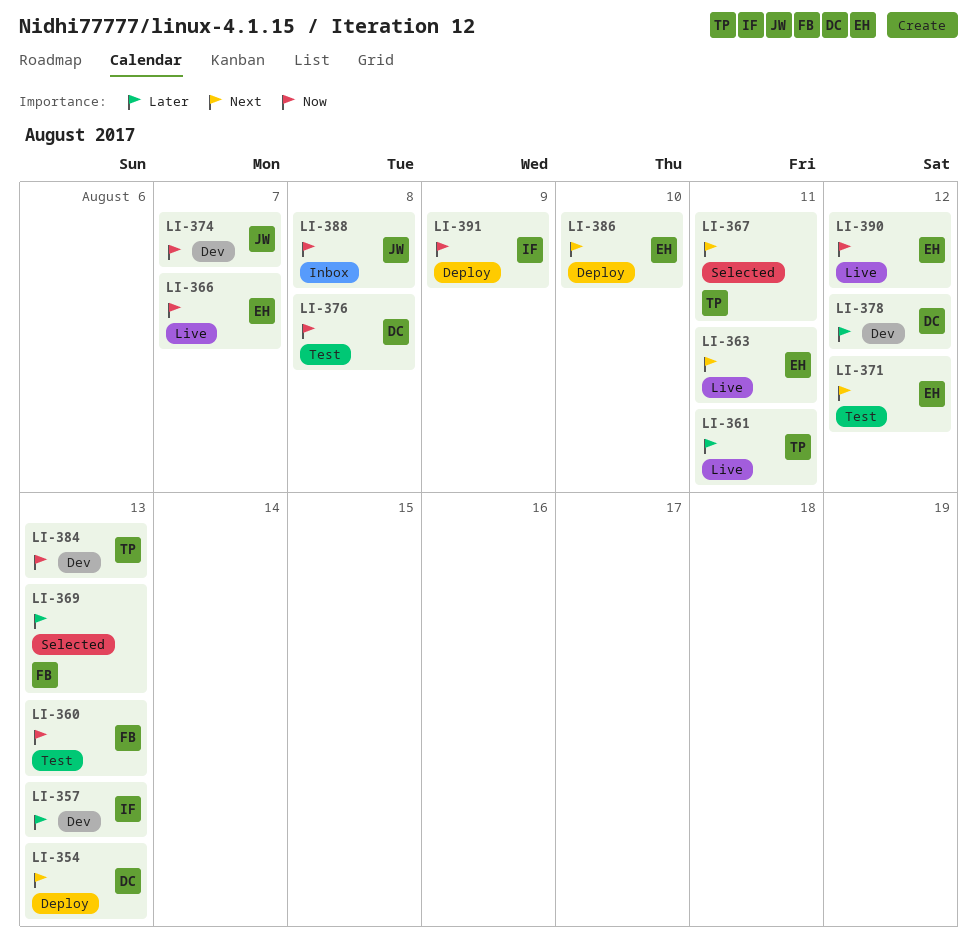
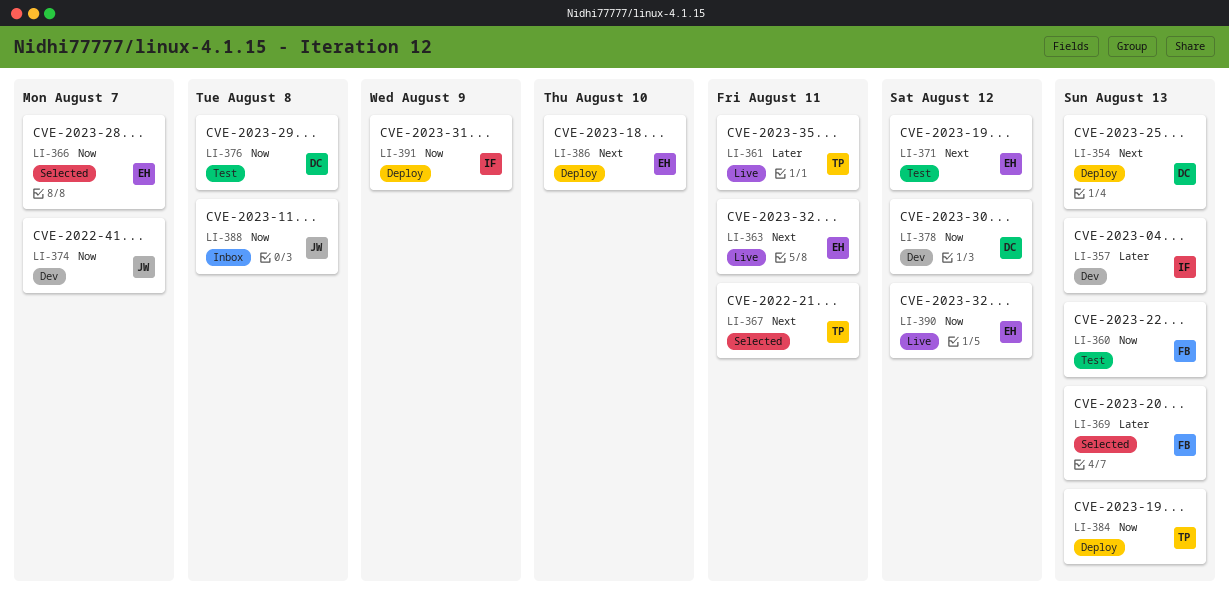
LI-366, status: Live -> Selected
LI-378, priority: Later -> Now
LI-384, status: Dev -> Deploy

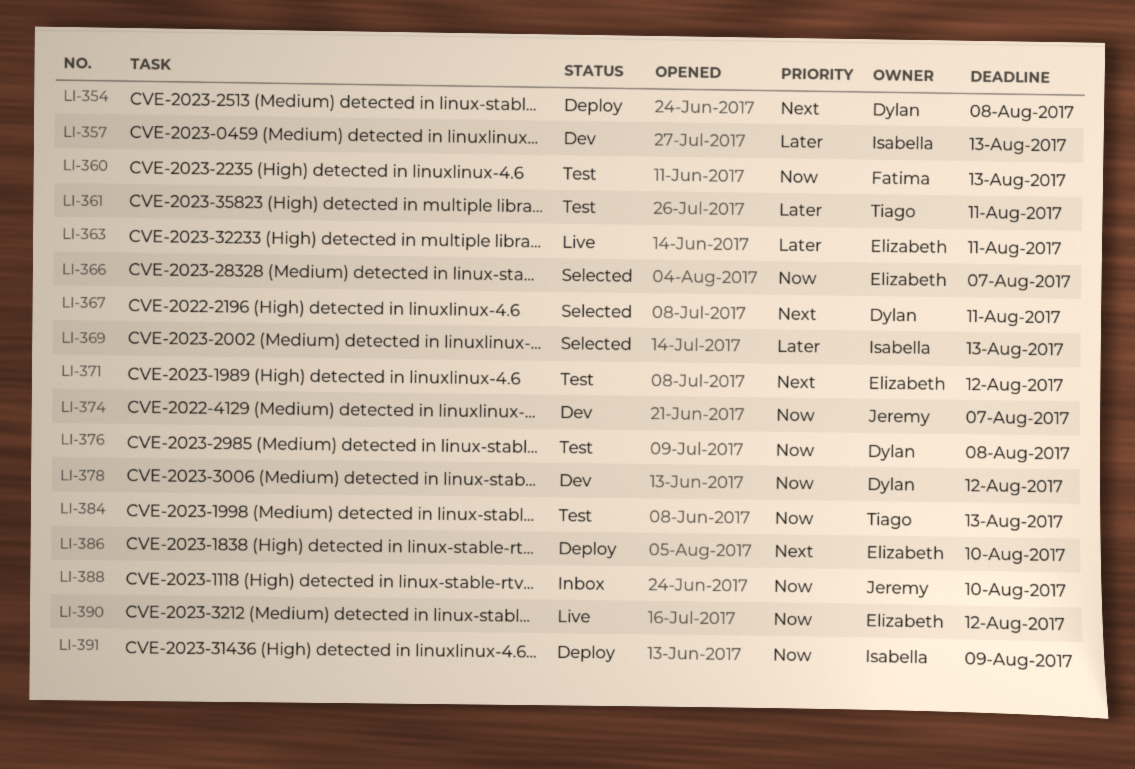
LI-354, due: Aug 13 -> Aug 8
LI-361, status: Live -> Test
LI-363, priority: Next -> Later
LI-367, owner: Tiago -> Dylan
LI-369, owner: Fatima -> Isabella
LI-384, status: Deploy -> Test
LI-388, due: Aug 8 -> Aug 10

